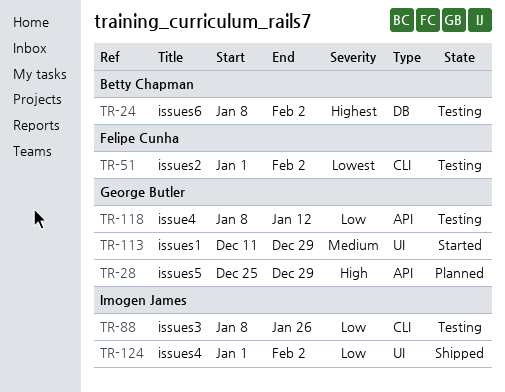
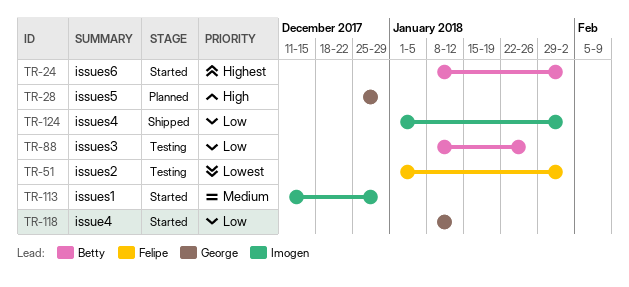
TR-24, status: Testing -> Started
TR-88, owner: Imogen James -> Betty Chapman
TR-113, owner: George Butler -> Imogen James
TR-118, status: Testing -> Started

